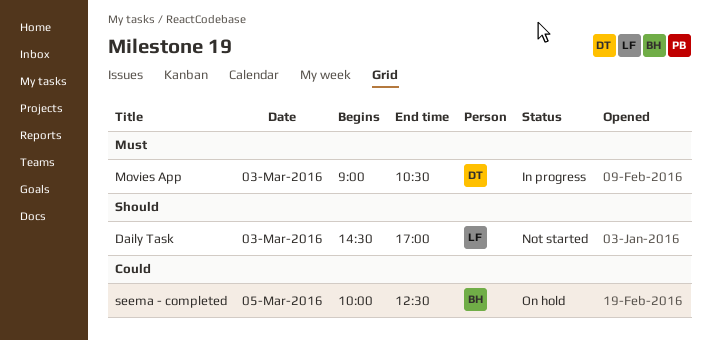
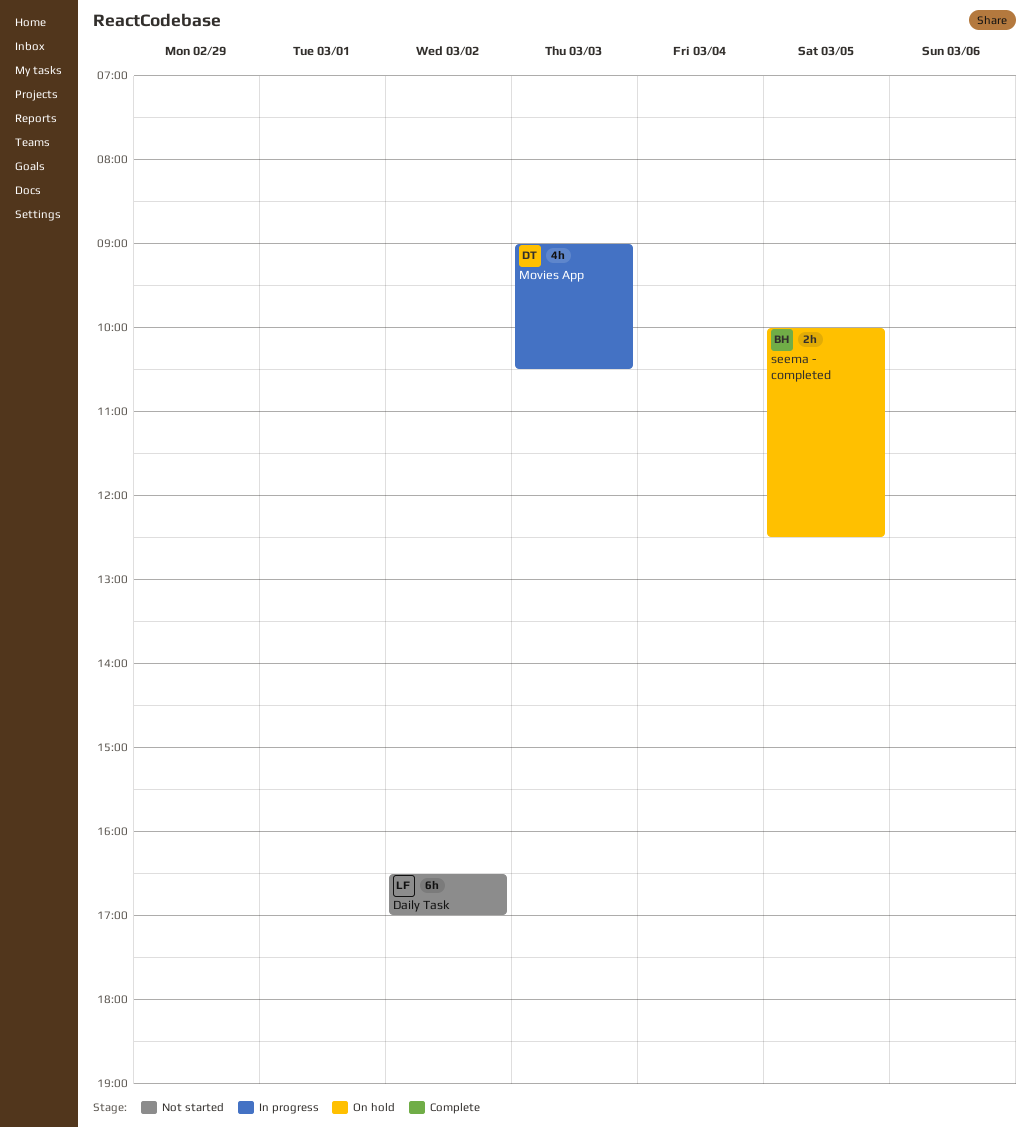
Daily Task, day: Mar 3 -> Mar 2
Daily Task, begins: 14:30 -> 16:30

